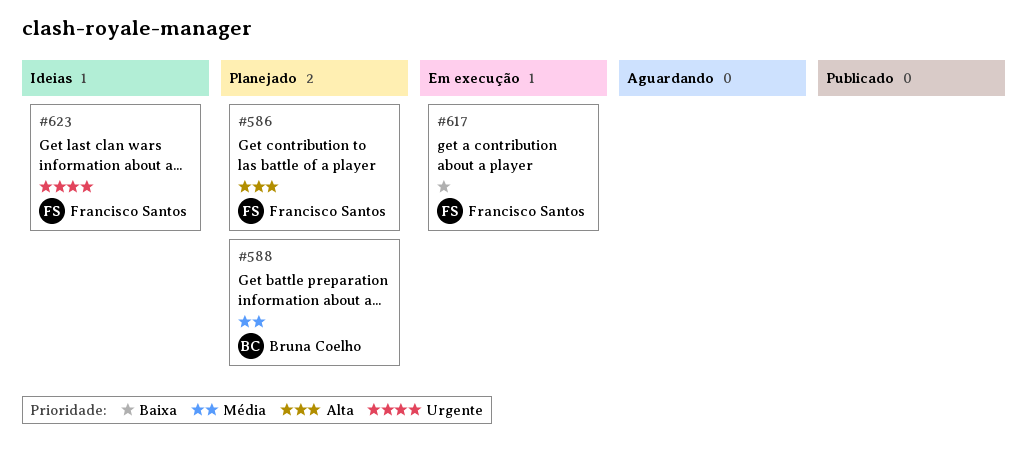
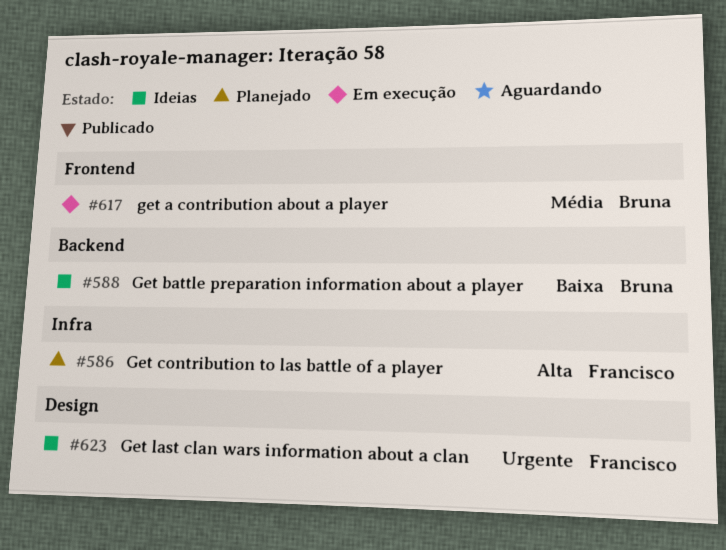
#588, status: Planejado -> Ideias
#588, priority: Média -> Baixa
#617, owner: Francisco Santos -> Bruna Coelho
#617, priority: Baixa -> Média

